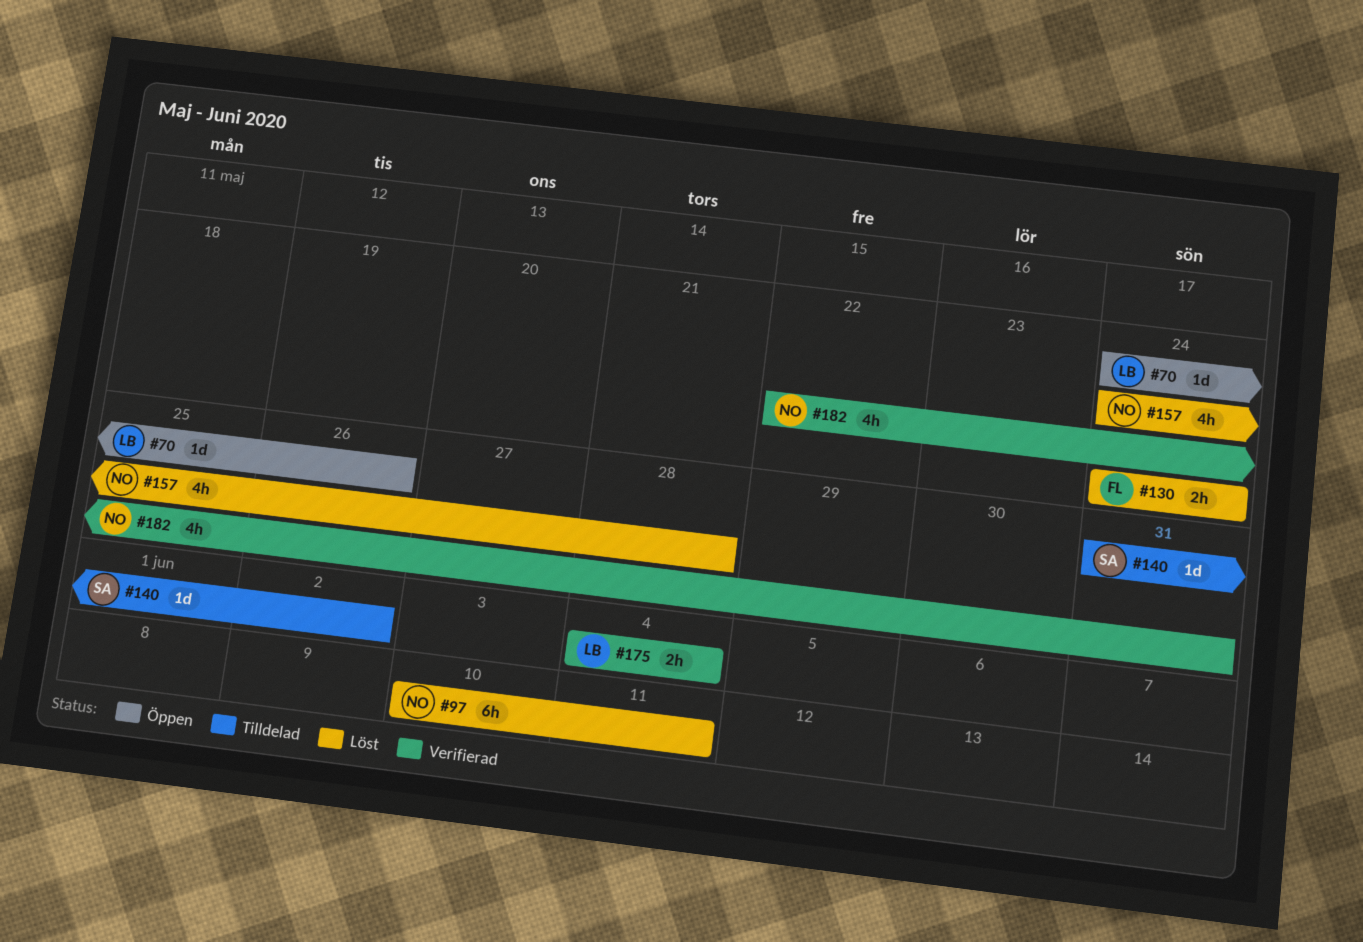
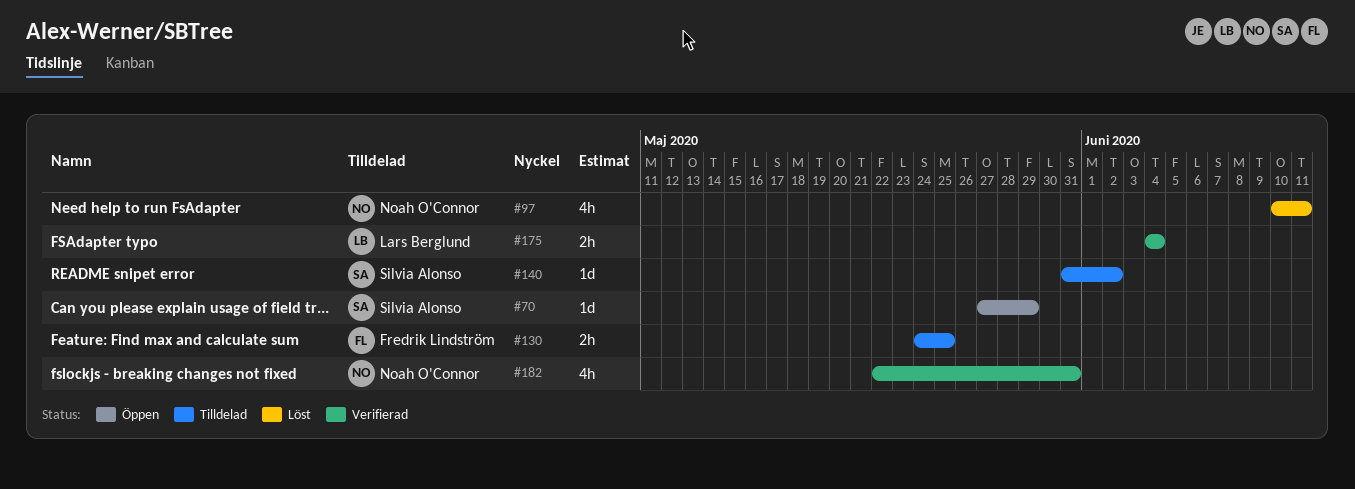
#70, owner: Lars Berglund -> Silvia Alonso
#70, start: May 24 -> May 27
#70, due: May 26 -> May 29
#97, estimate: 6h -> 4h
#130, status: Löst -> Tilldelad
#130, due: May 24 -> May 25
#157: present -> none

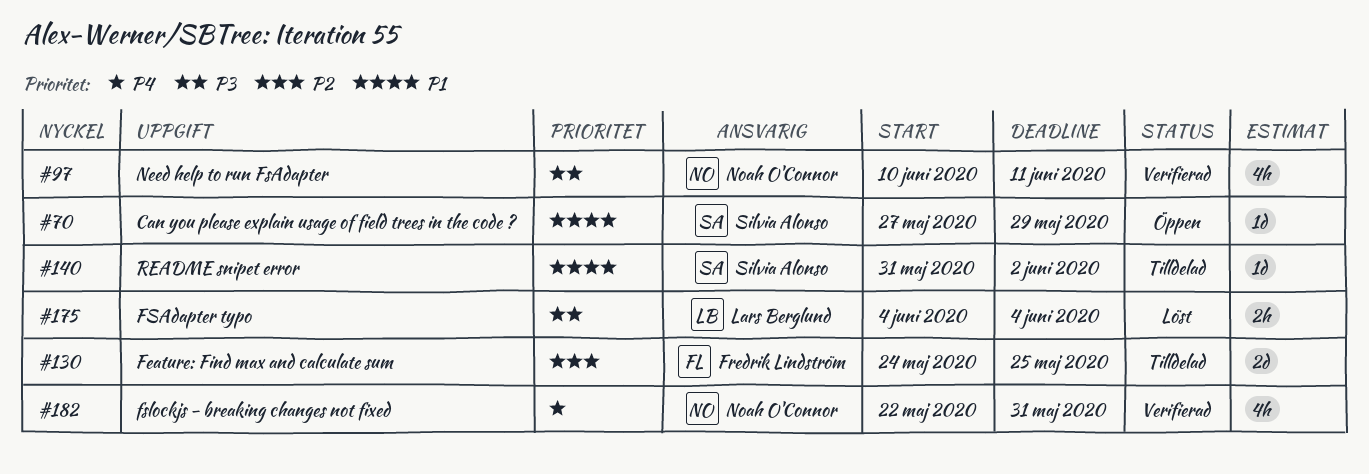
#97, status: Löst -> Verifierad
#130, estimate: 2h -> 2d
#175, status: Verifierad -> Löst

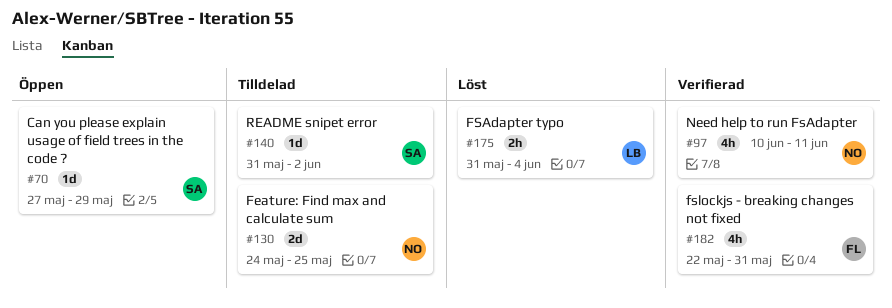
#130, owner: Fredrik Lindström -> Noah O'Connor
#175, start: Jun 4 -> May 31
#182, owner: Noah O'Connor -> Fredrik Lindström

